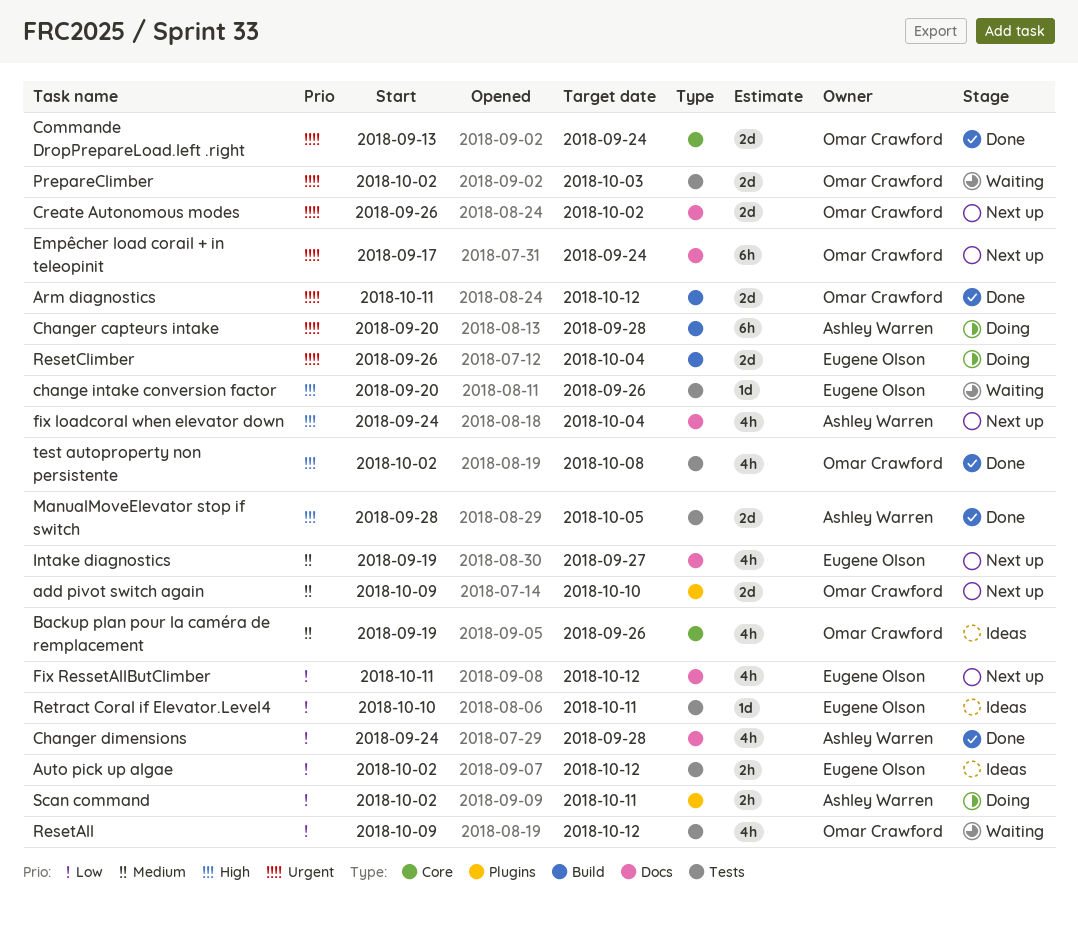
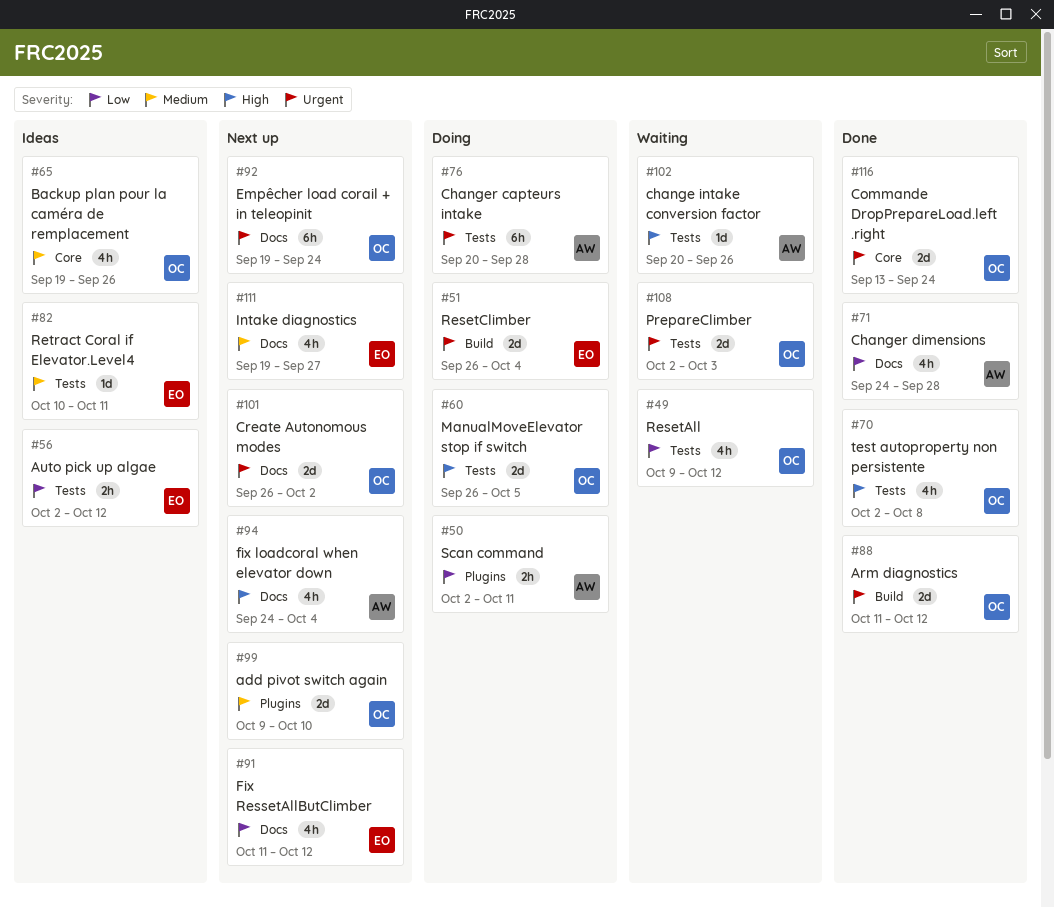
change intake conversion factor, owner: Eugene Olson -> Ashley Warren
Changer capteurs intake, label: Build -> Tests
Empêcher load corail + in teleopinit, start: Sep 17 -> Sep 19
ManualMoveElevator stop if switch, status: Done -> Doing
ManualMoveElevator stop if switch, owner: Ashley Warren -> Omar Crawford
ManualMoveElevator stop if switch, start: Sep 28 -> Sep 26
Retract Coral if Elevator.Level4, priority: Low -> Medium

